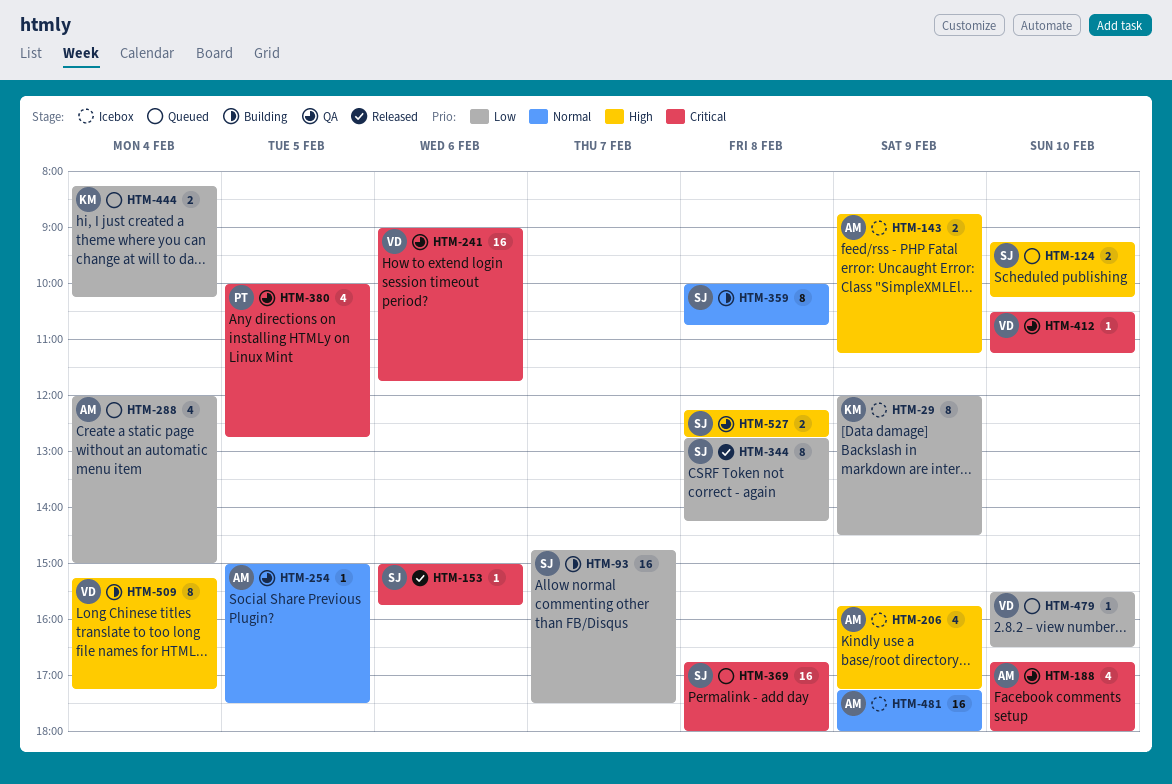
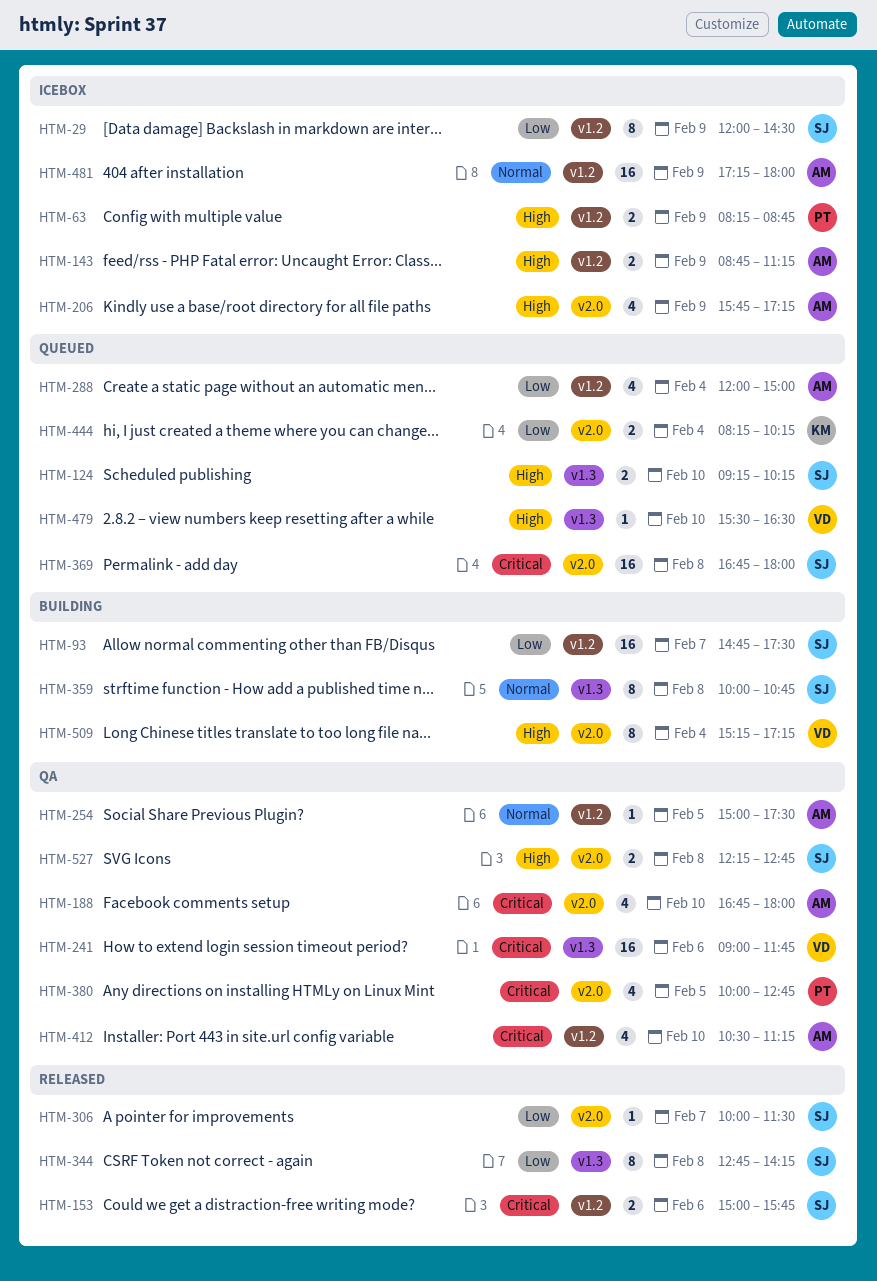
HTM-29, owner: KM -> SJ
HTM-63: none -> present
HTM-153, estimate: 1 -> 2
HTM-306: none -> present
HTM-412, owner: VD -> AM
HTM-412, estimate: 1 -> 4
HTM-479, priority: Low -> High

